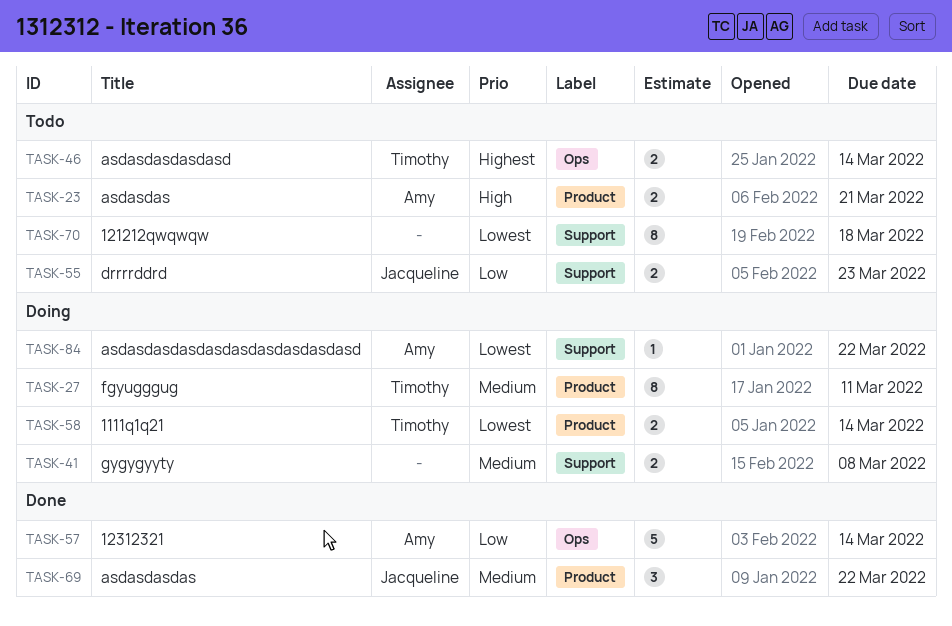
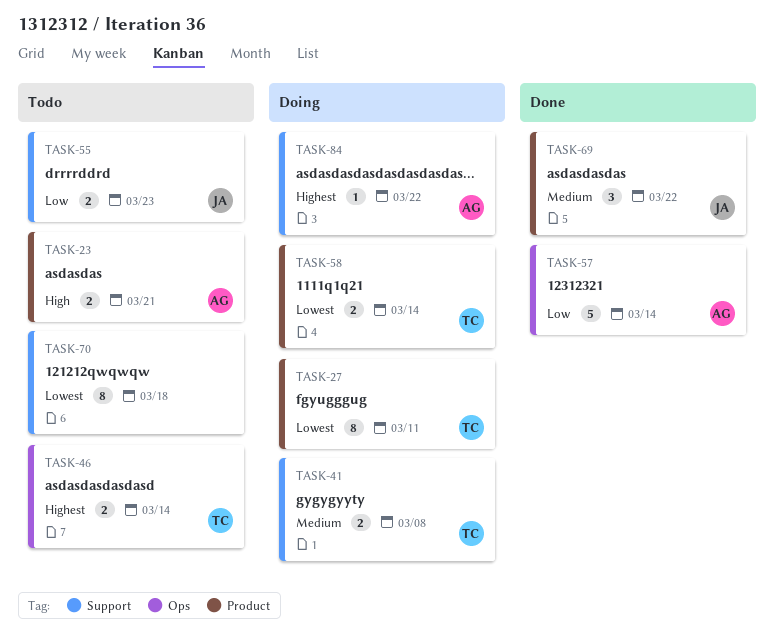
TASK-27, priority: Medium -> Lowest
TASK-41, owner: none -> Timothy
TASK-84, priority: Lowest -> Highest

